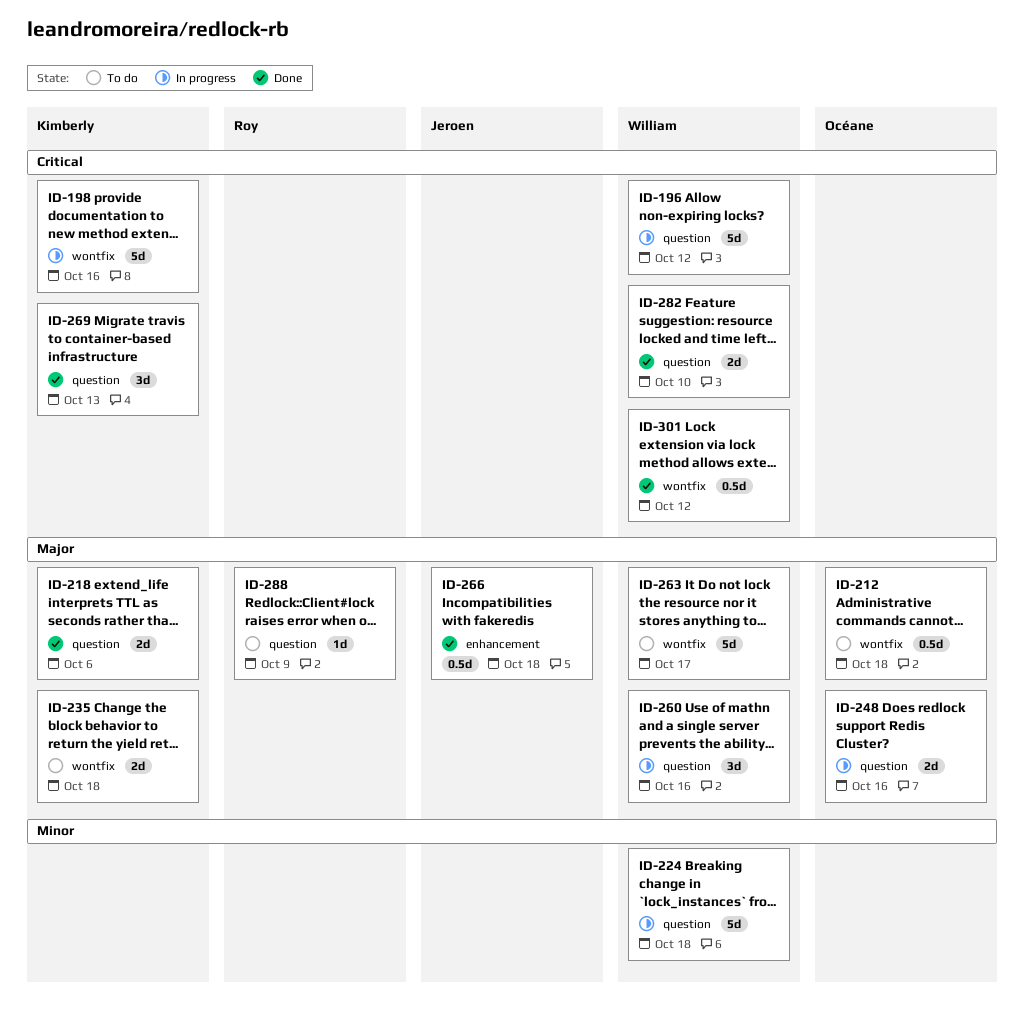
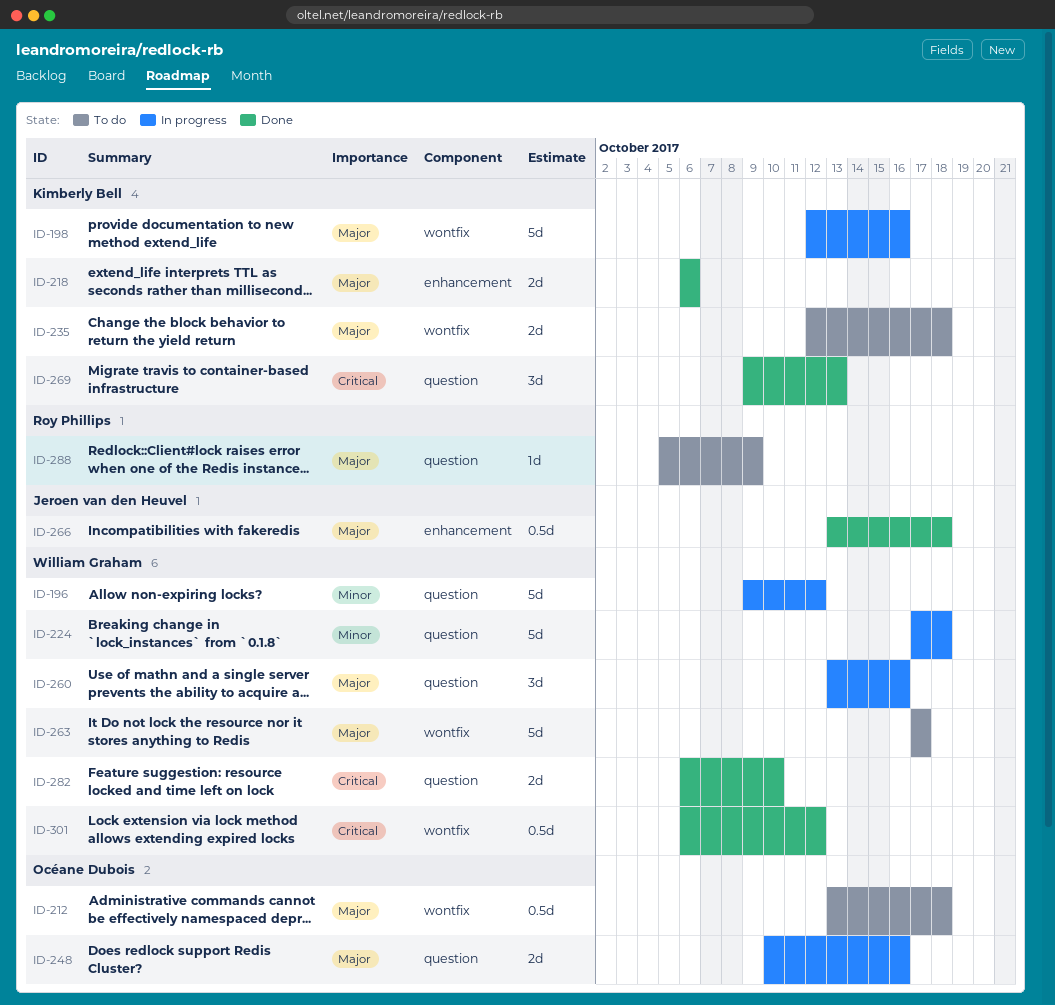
ID-196, priority: Critical -> Minor
ID-198, priority: Critical -> Major
ID-218, label: question -> enhancement

